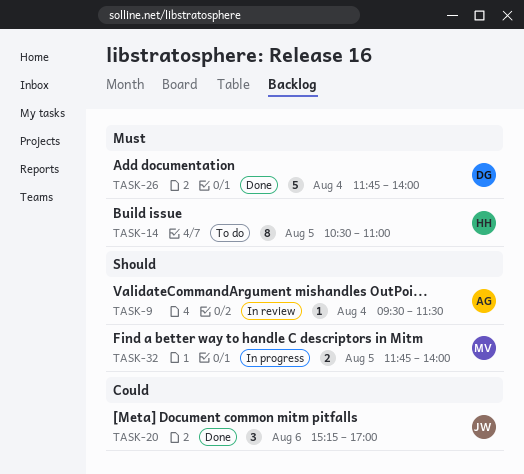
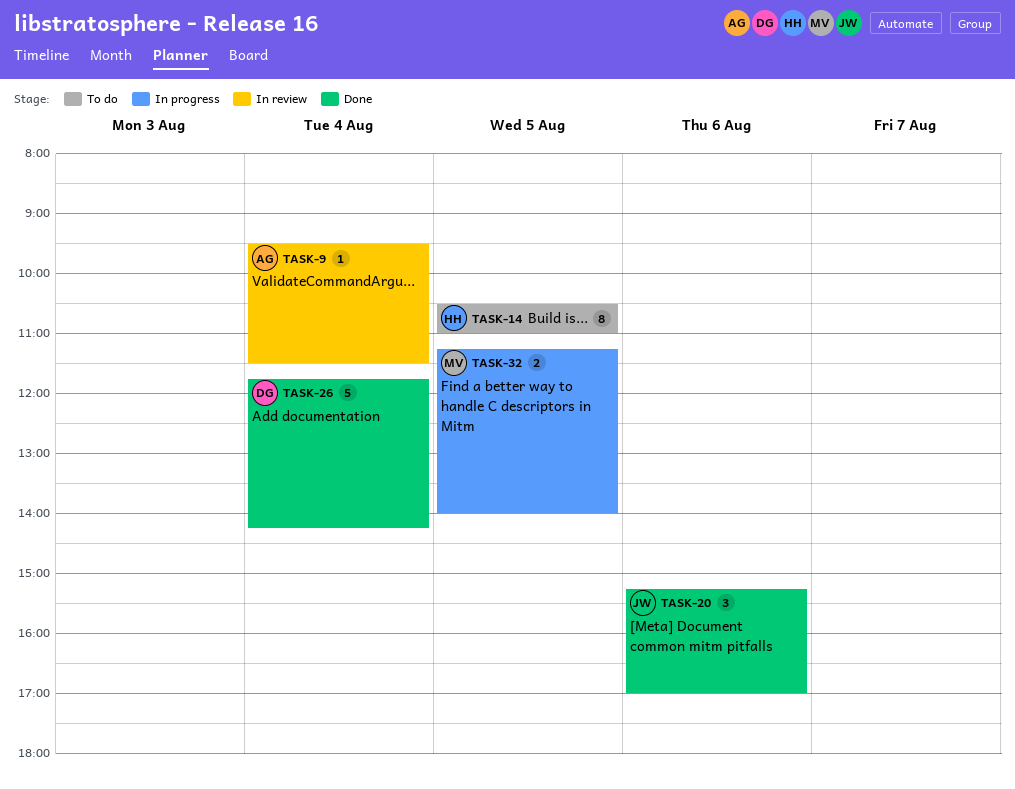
TASK-26, ends: 14:00 -> 14:15
TASK-32, begins: 11:45 -> 11:15

